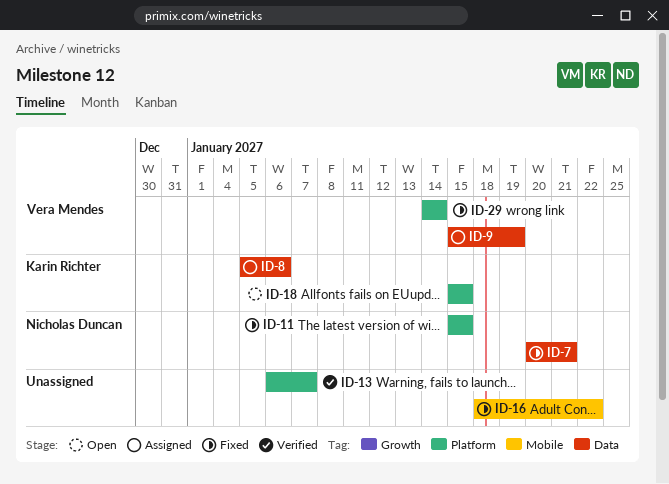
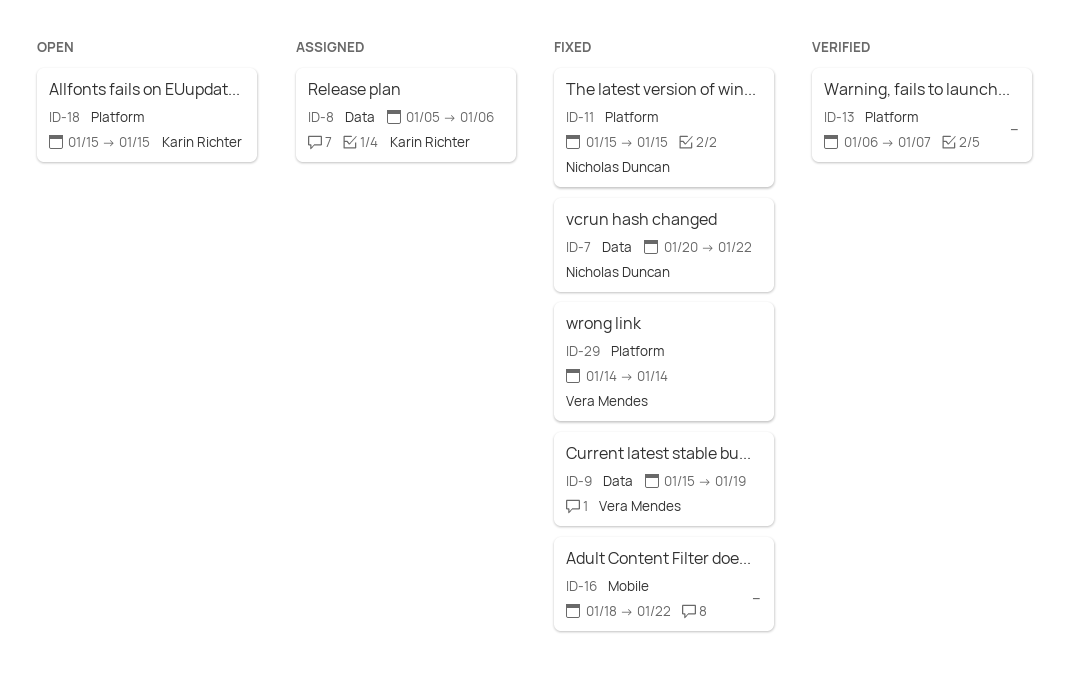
ID-7, due: Jan 21 -> Jan 22
ID-9, status: Assigned -> Fixed

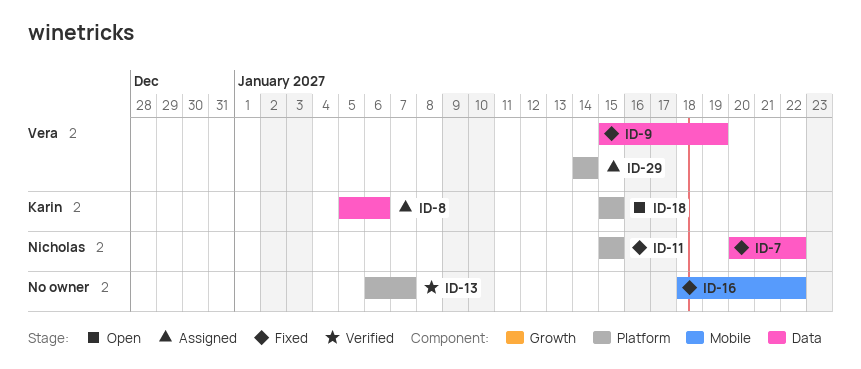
ID-29, status: Fixed -> Assigned

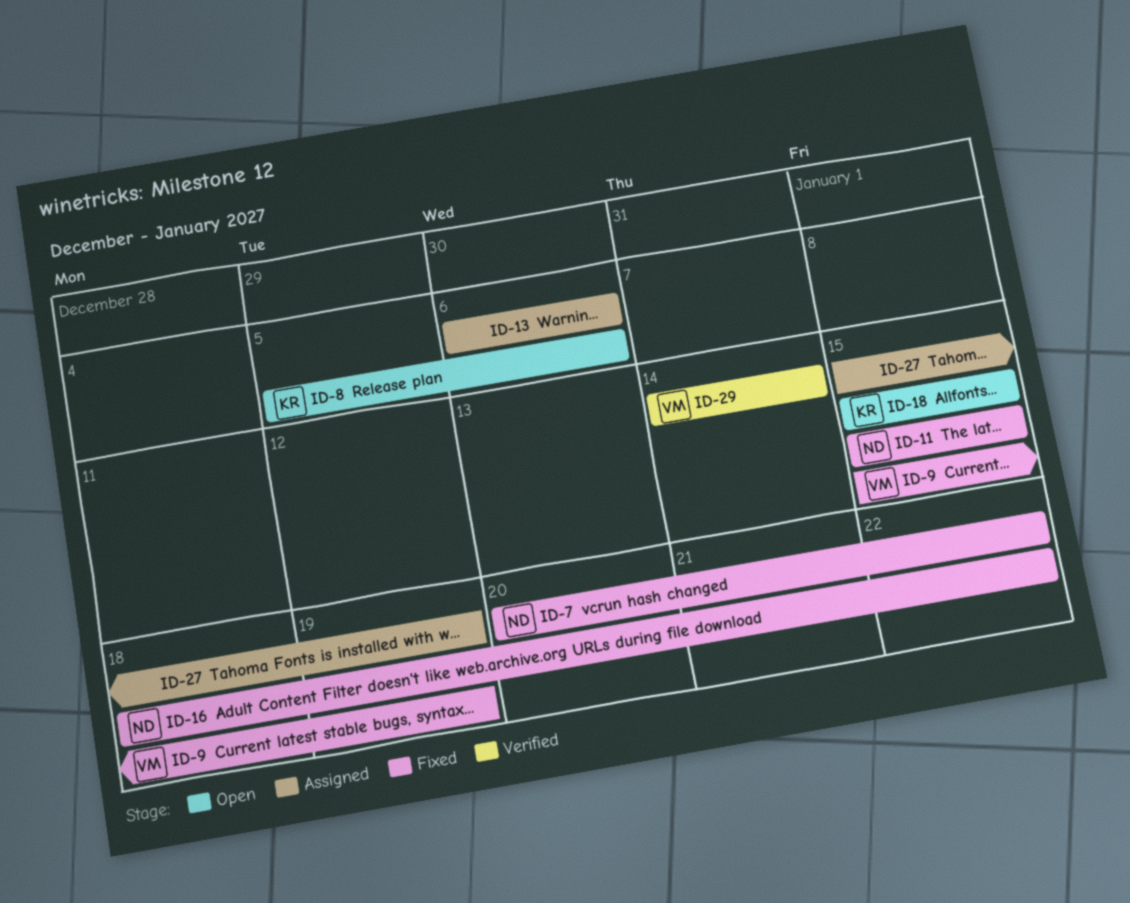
ID-8, status: Assigned -> Open
ID-13, status: Verified -> Assigned
ID-13, due: Jan 7 -> Jan 6
ID-16, owner: none -> Nicholas
ID-27: none -> present
ID-29, status: Assigned -> Verified

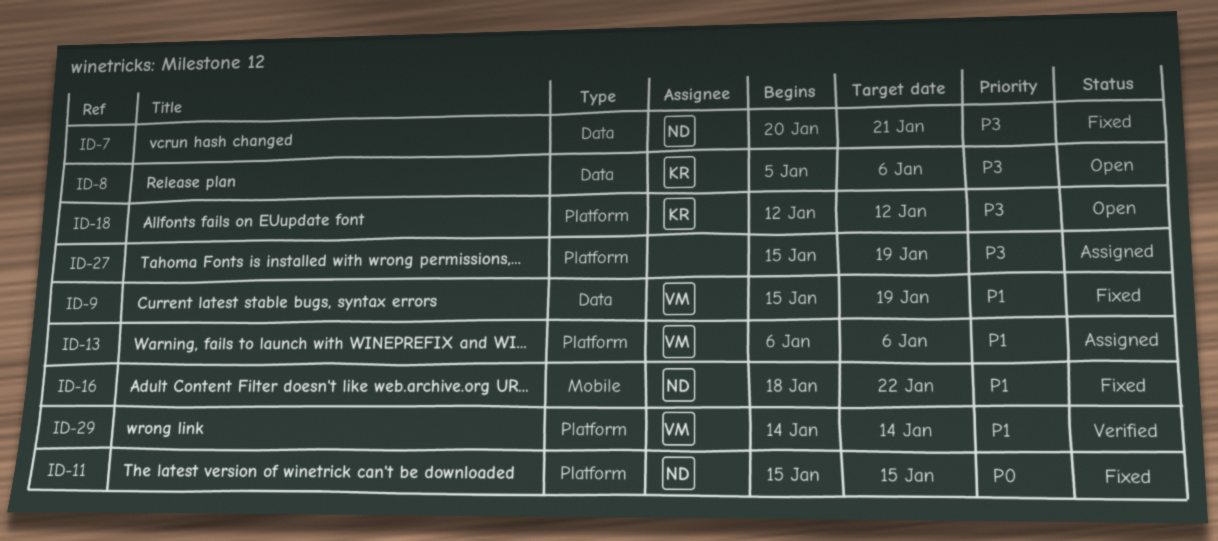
ID-7, due: Jan 22 -> Jan 21
ID-13, owner: none -> VM
ID-18, start: Jan 15 -> Jan 12
ID-18, due: Jan 15 -> Jan 12

